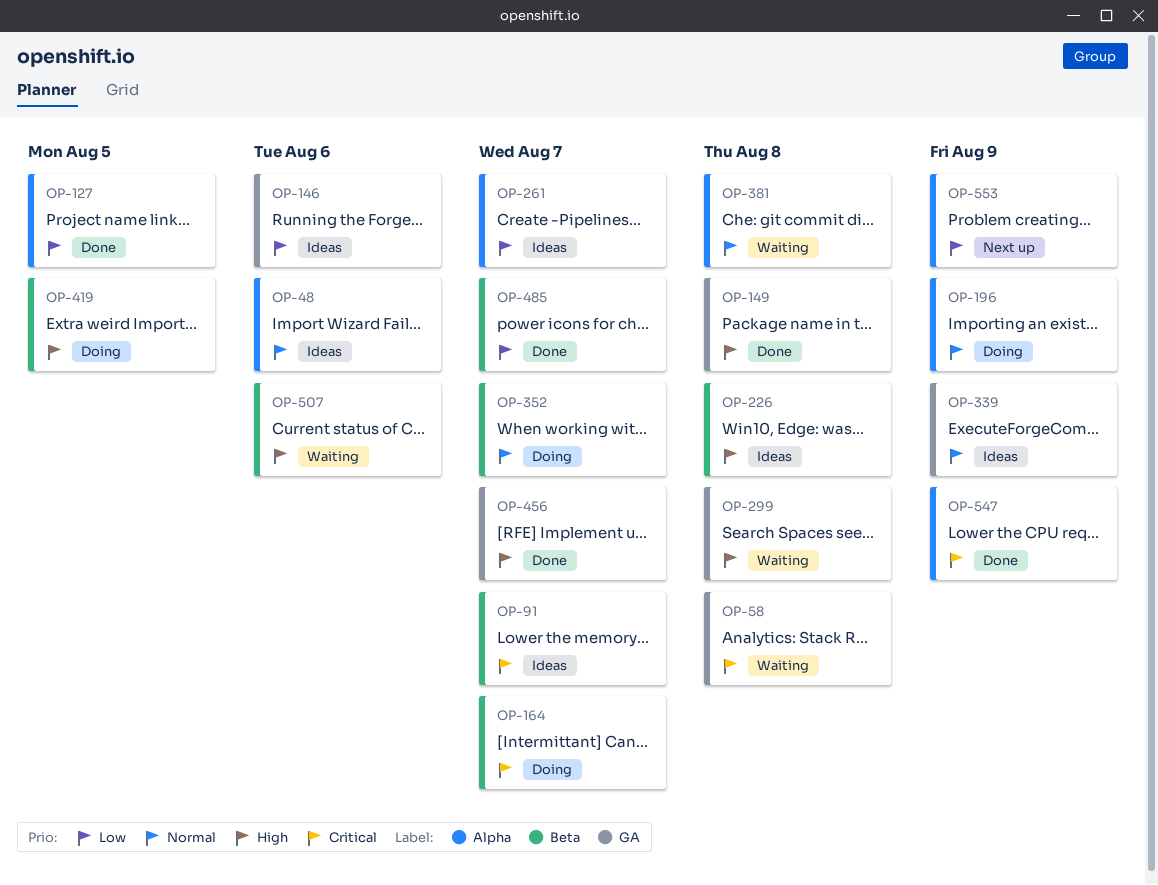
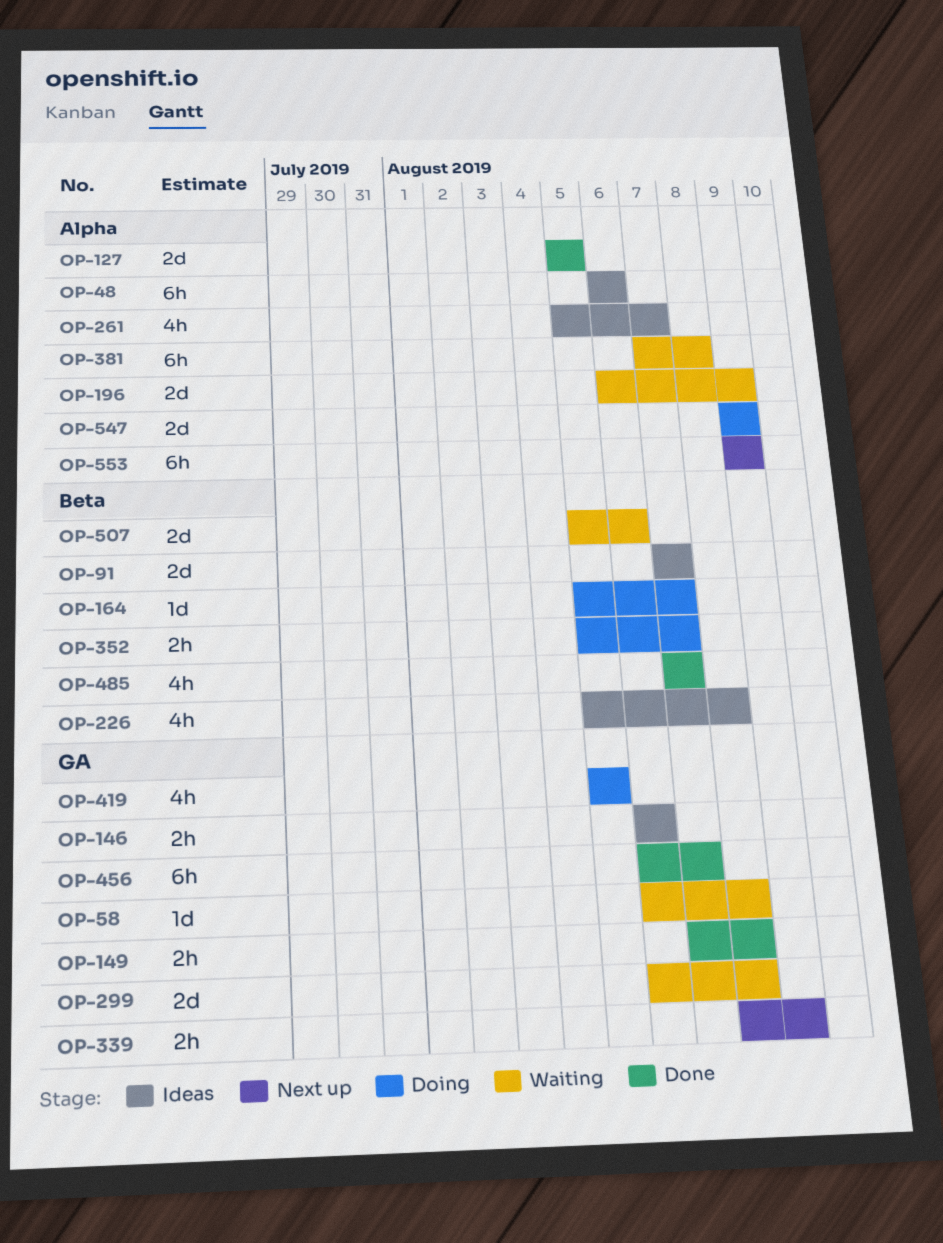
OP-196, status: Doing -> Waiting
OP-339, status: Ideas -> Next up
OP-419, label: Beta -> GA
OP-547, status: Done -> Doing

